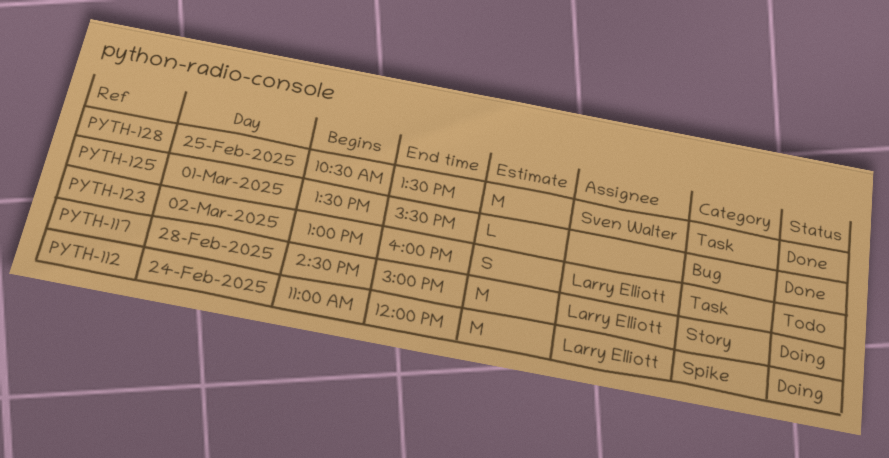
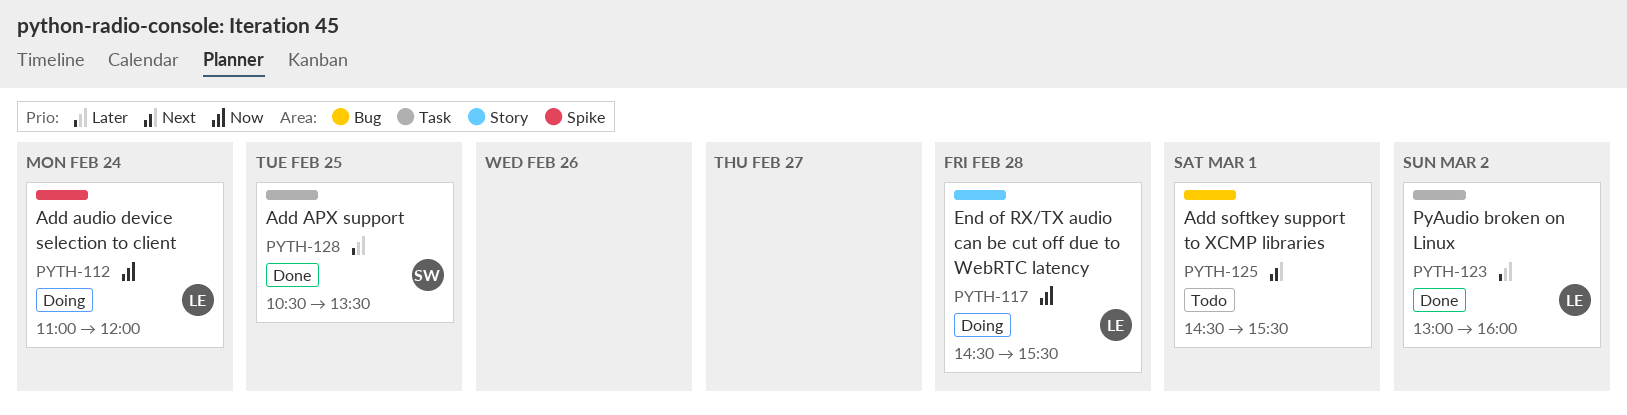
PYTH-117, ends: 15:00 -> 15:30
PYTH-123, status: Todo -> Done
PYTH-125, status: Done -> Todo
PYTH-125, begins: 13:30 -> 14:30

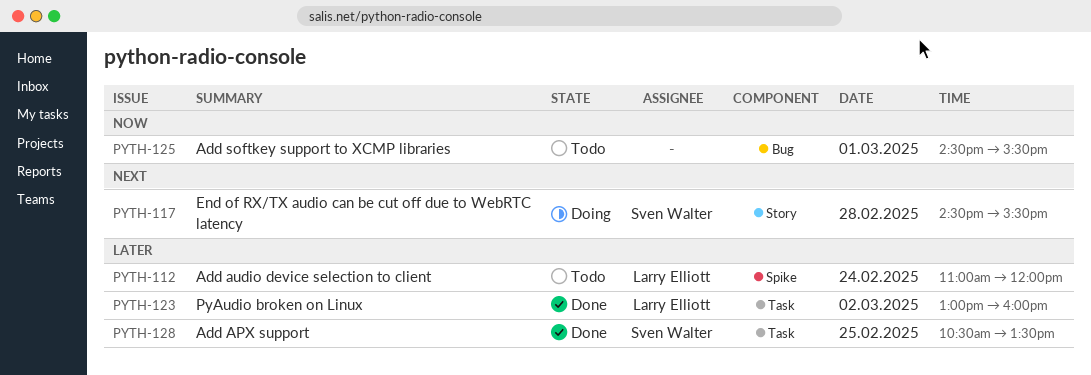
PYTH-112, status: Doing -> Todo
PYTH-112, priority: Now -> Later
PYTH-117, owner: Larry Elliott -> Sven Walter
PYTH-117, priority: Now -> Next
PYTH-125, priority: Next -> Now

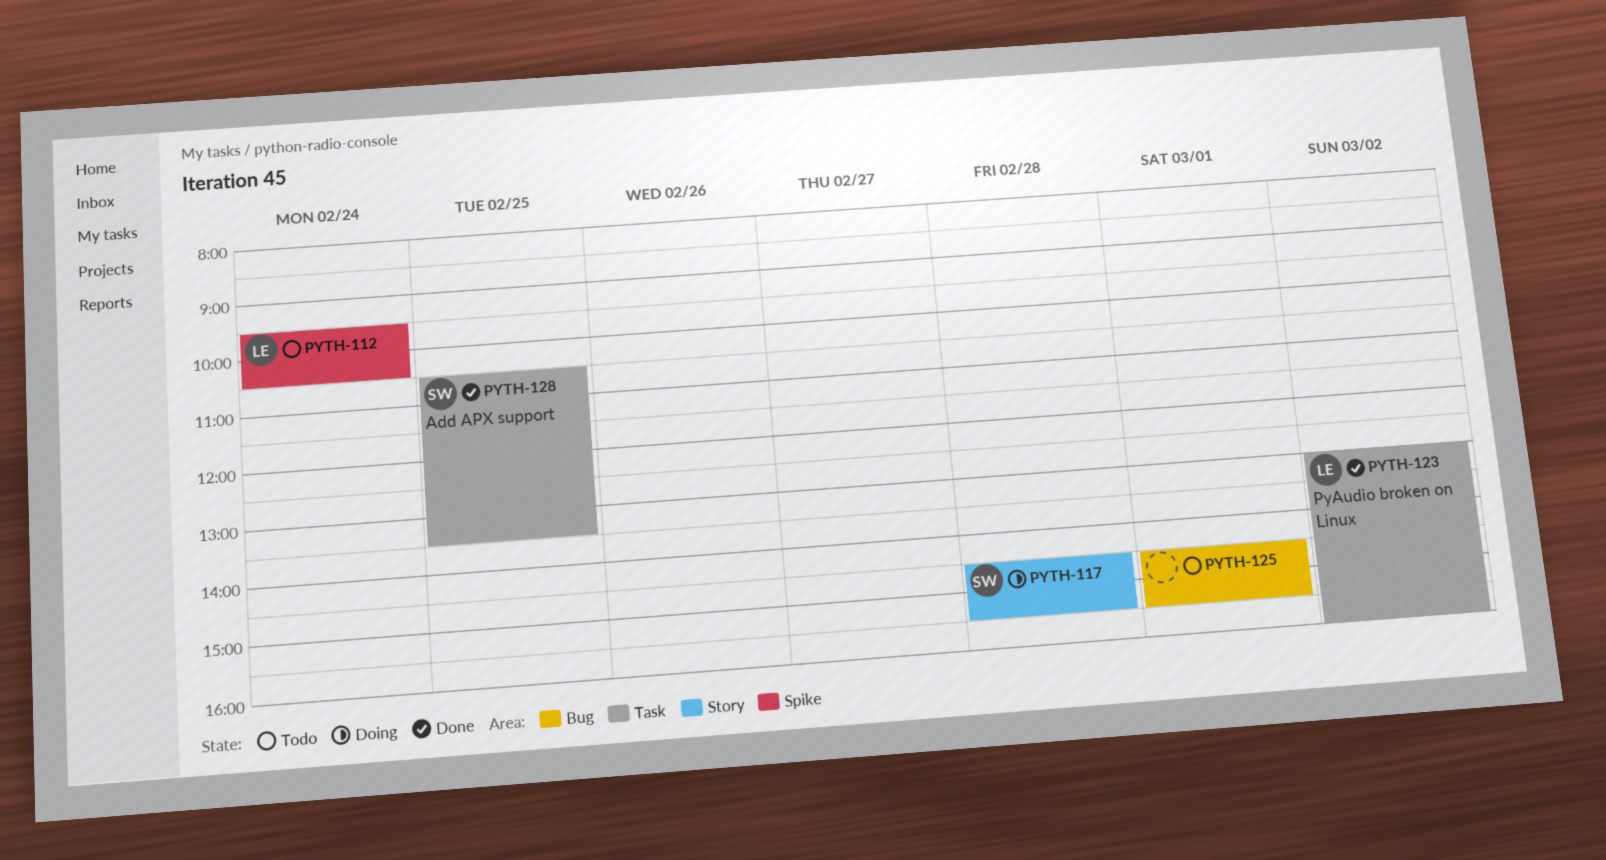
PYTH-112, begins: 11:00 -> 09:30
PYTH-112, ends: 12:00 -> 10:30

